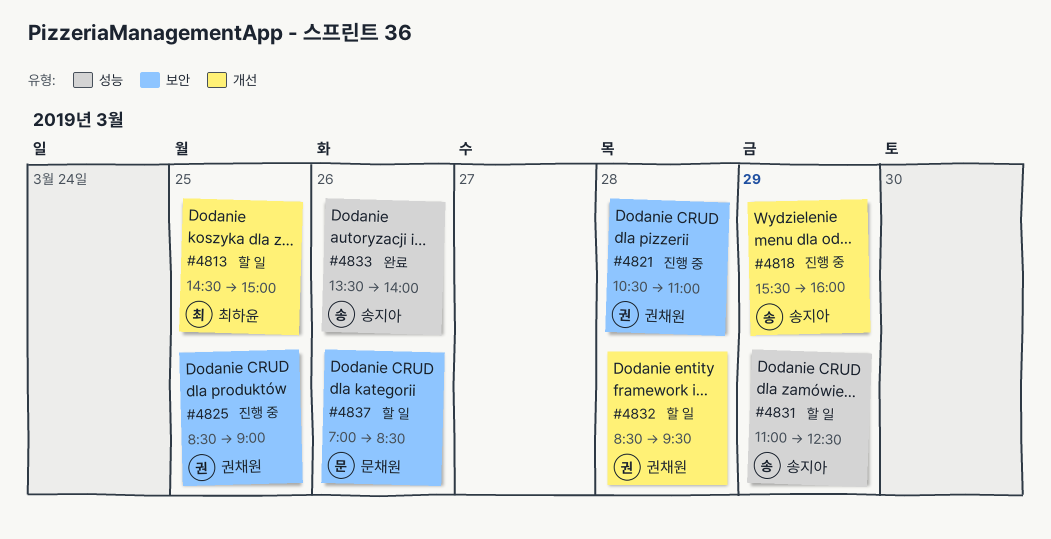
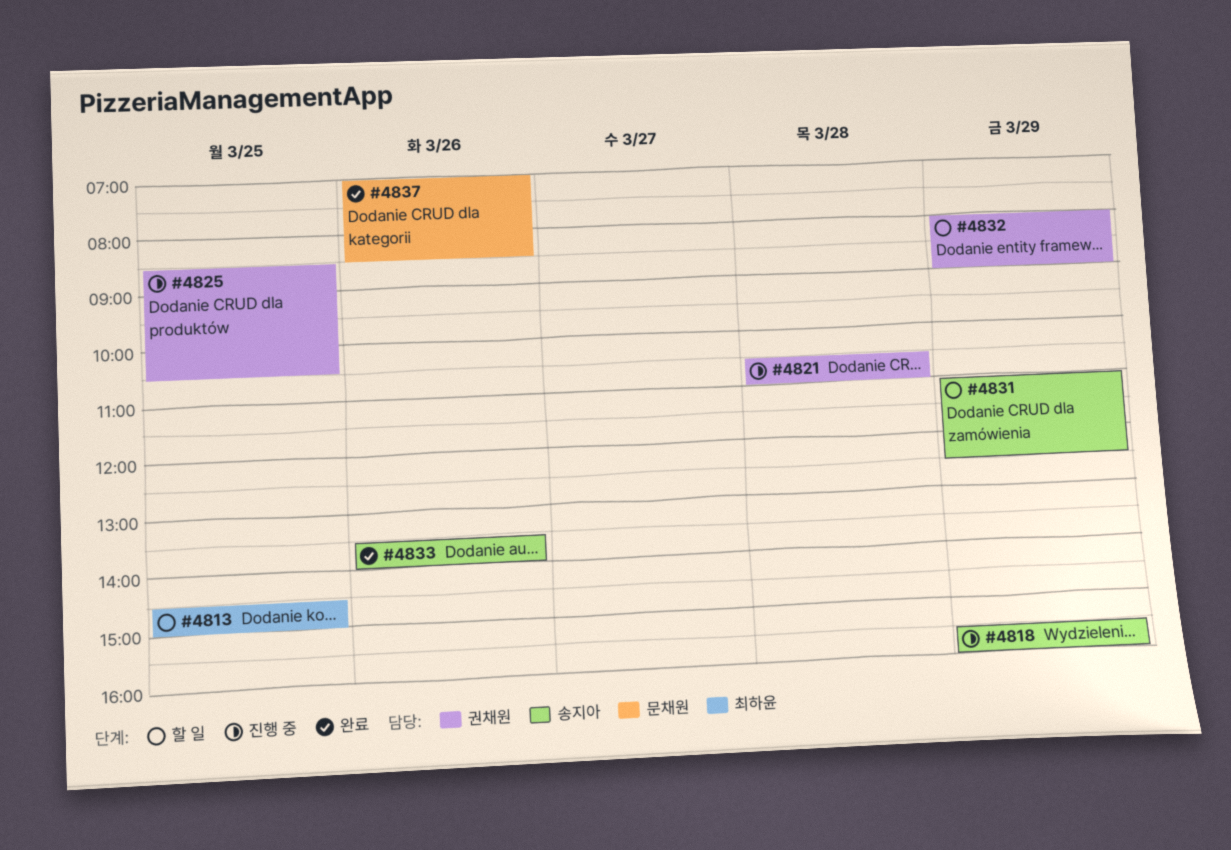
#4825, ends: 09:00 -> 10:30
#4832, day: Mar 28 -> Mar 29
#4832, begins: 08:30 -> 08:00
#4832, ends: 09:30 -> 09:00
#4837, status: 할 일 -> 완료

